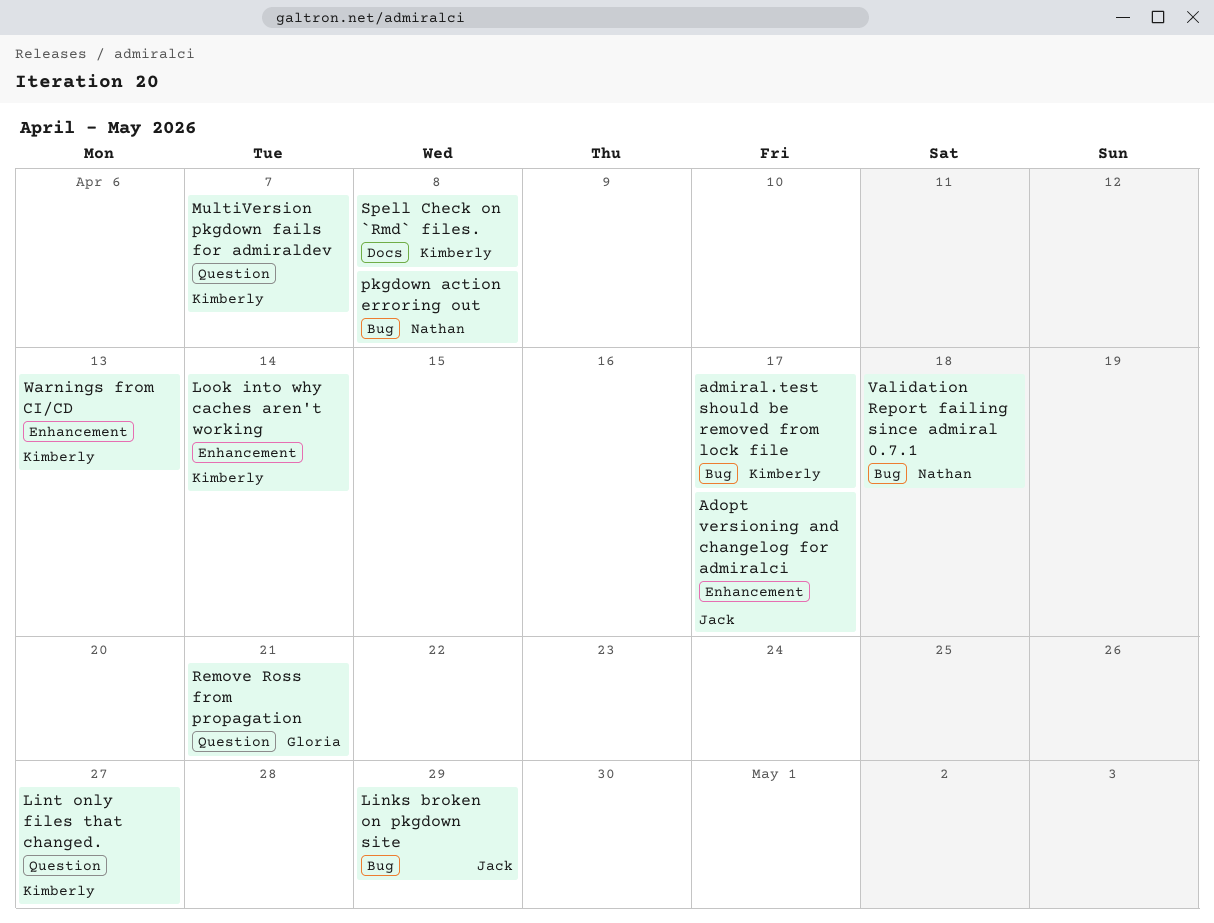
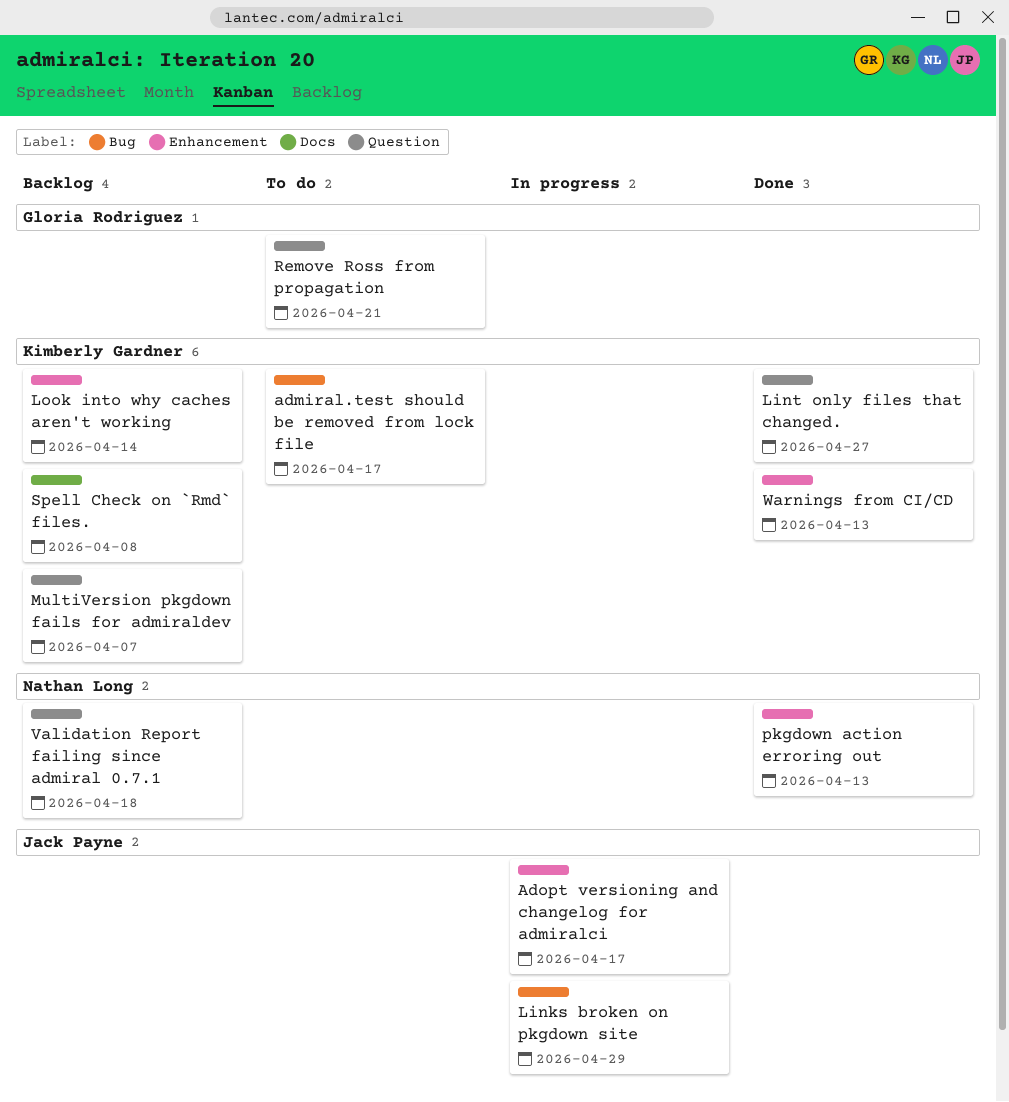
pkgdown action erroring out, label: Bug -> Enhancement
pkgdown action erroring out, due: Apr 8 -> Apr 13
Validation Report failing since admiral 0.7.1, label: Bug -> Question

